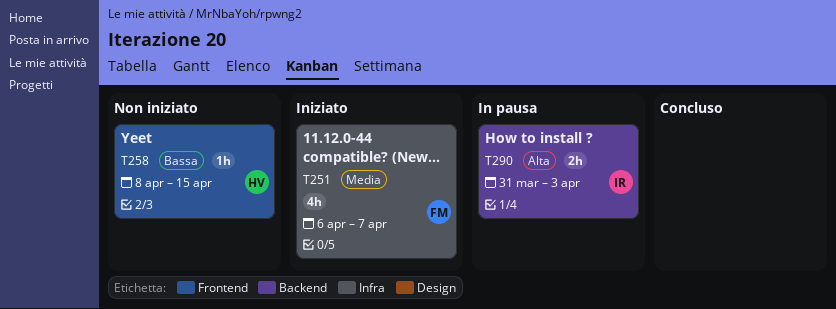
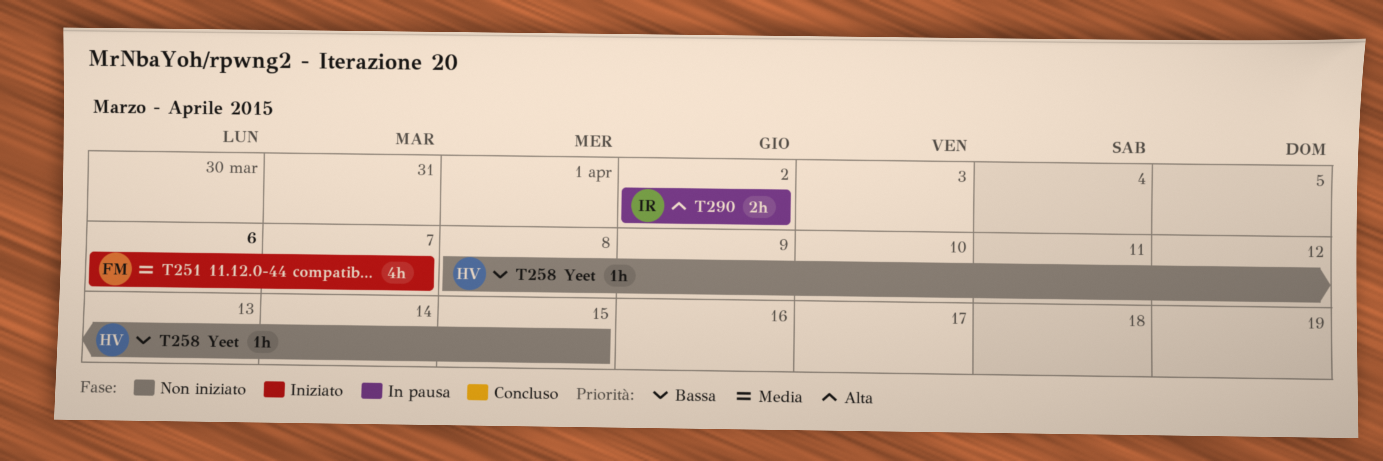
T290, start: Mar 31 -> Apr 2
T290, due: Apr 3 -> Apr 2

